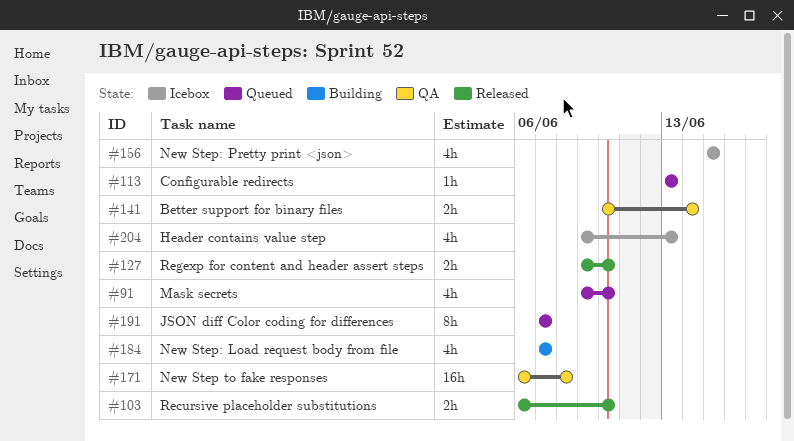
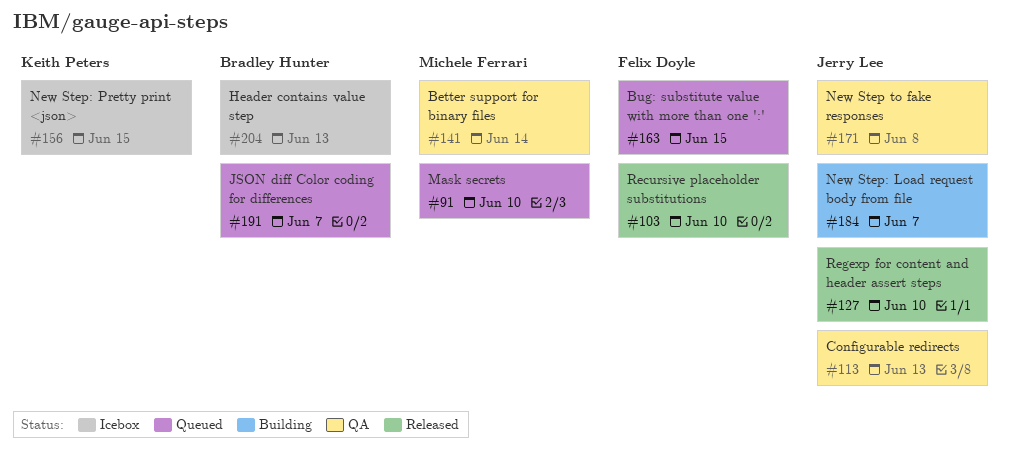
#113, status: Queued -> QA
#163: none -> present

